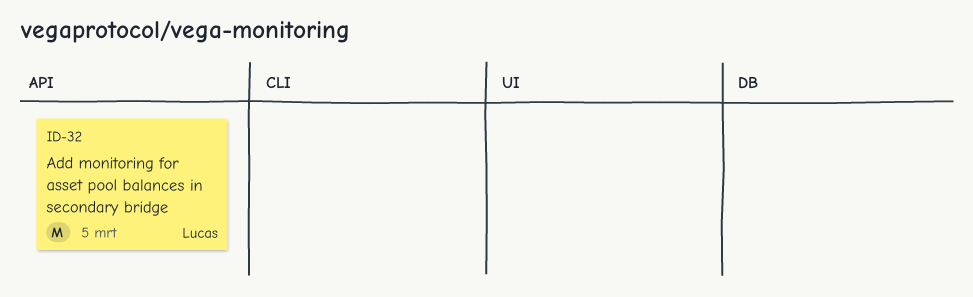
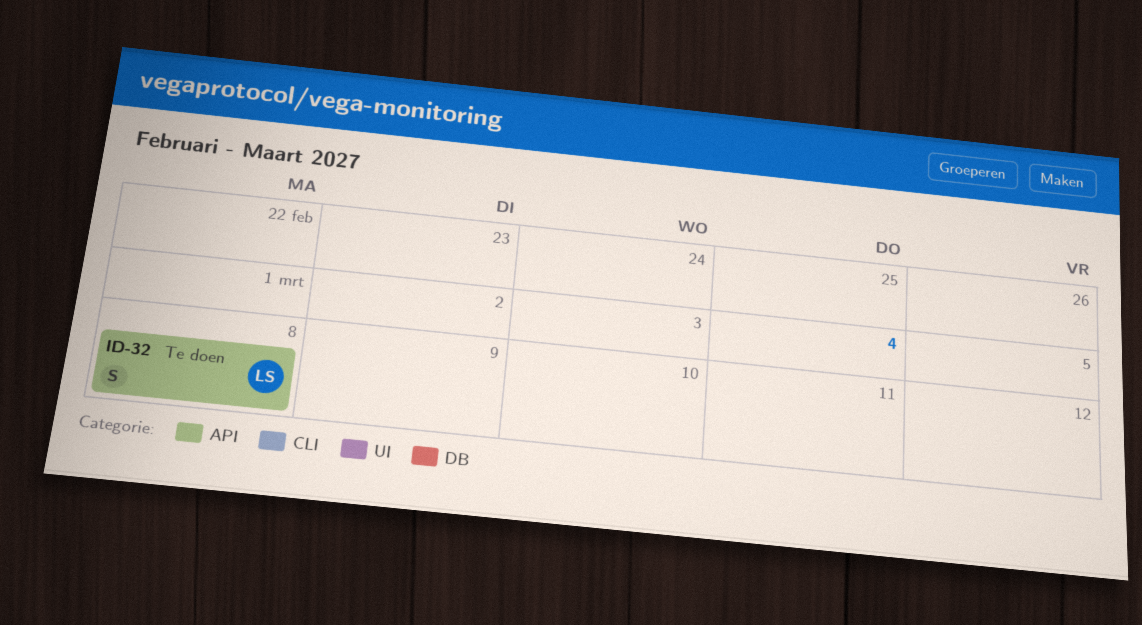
ID-32, estimate: M -> S
ID-32, due: Mar 5 -> Mar 8

